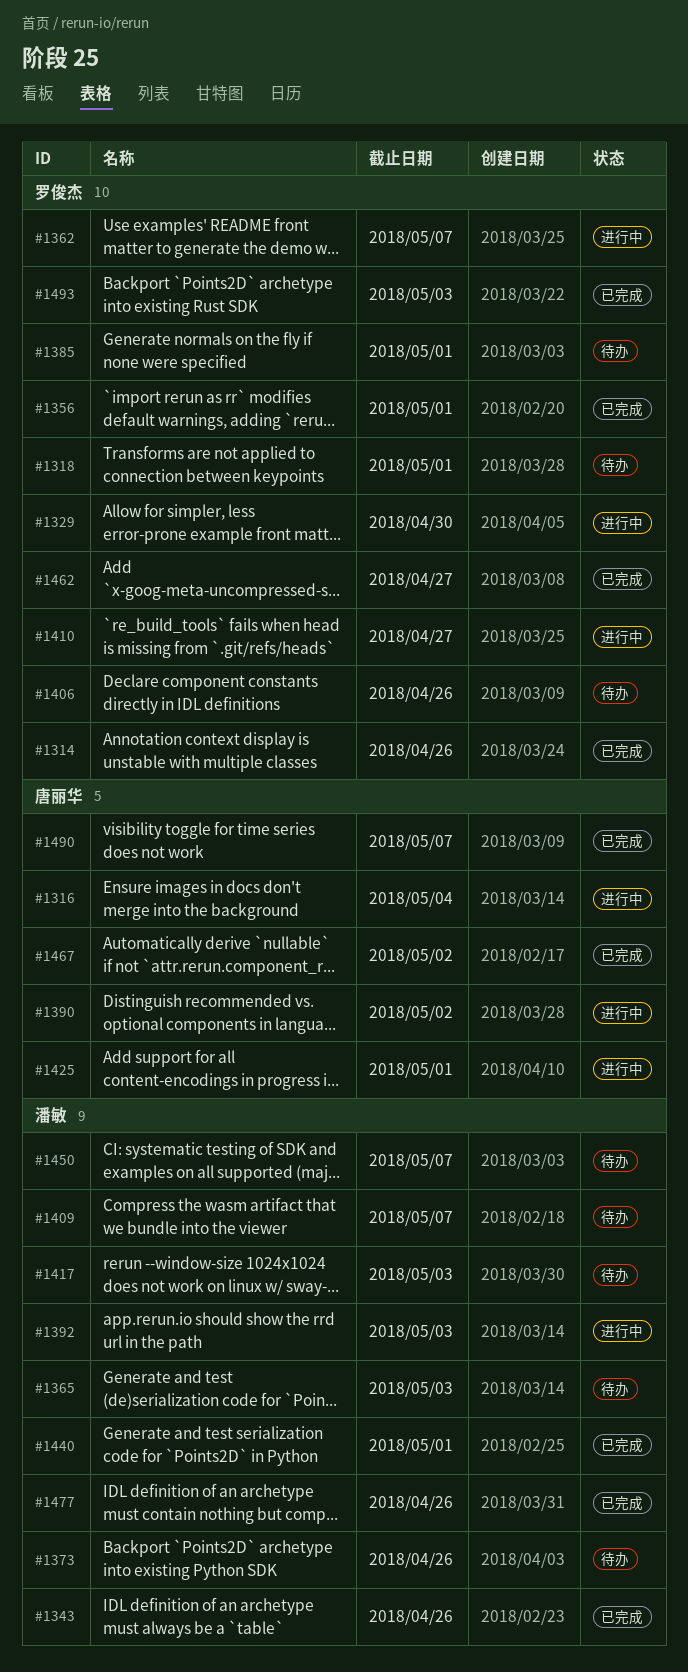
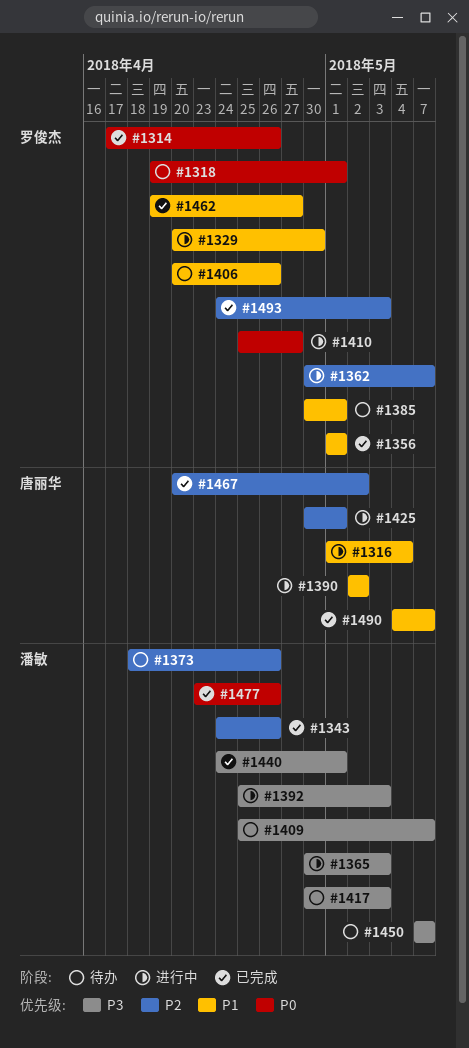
#1365, status: 待办 -> 进行中

